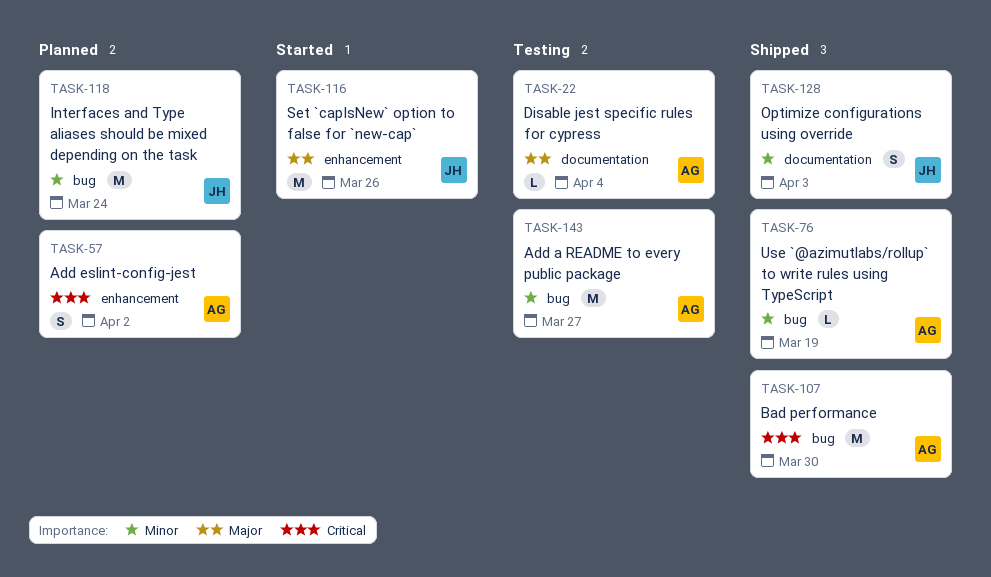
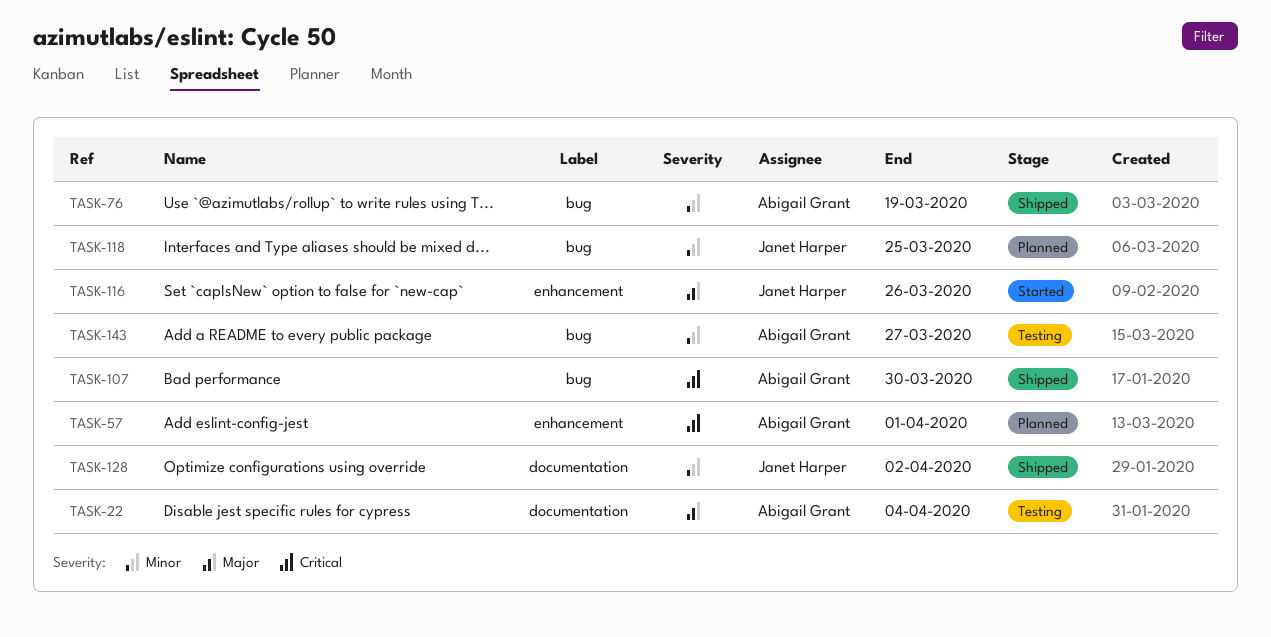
TASK-57, due: Apr 2 -> Apr 1
TASK-118, due: Mar 24 -> Mar 25
TASK-128, due: Apr 3 -> Apr 2

